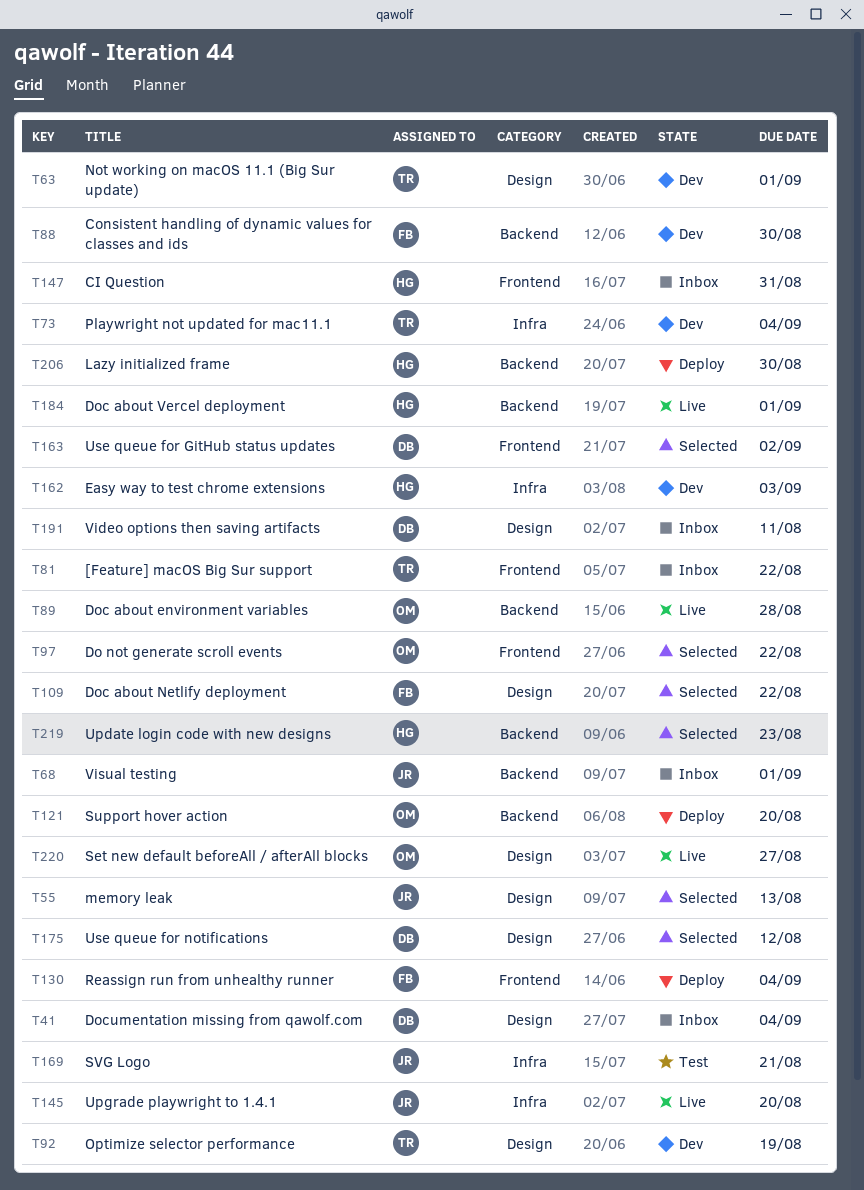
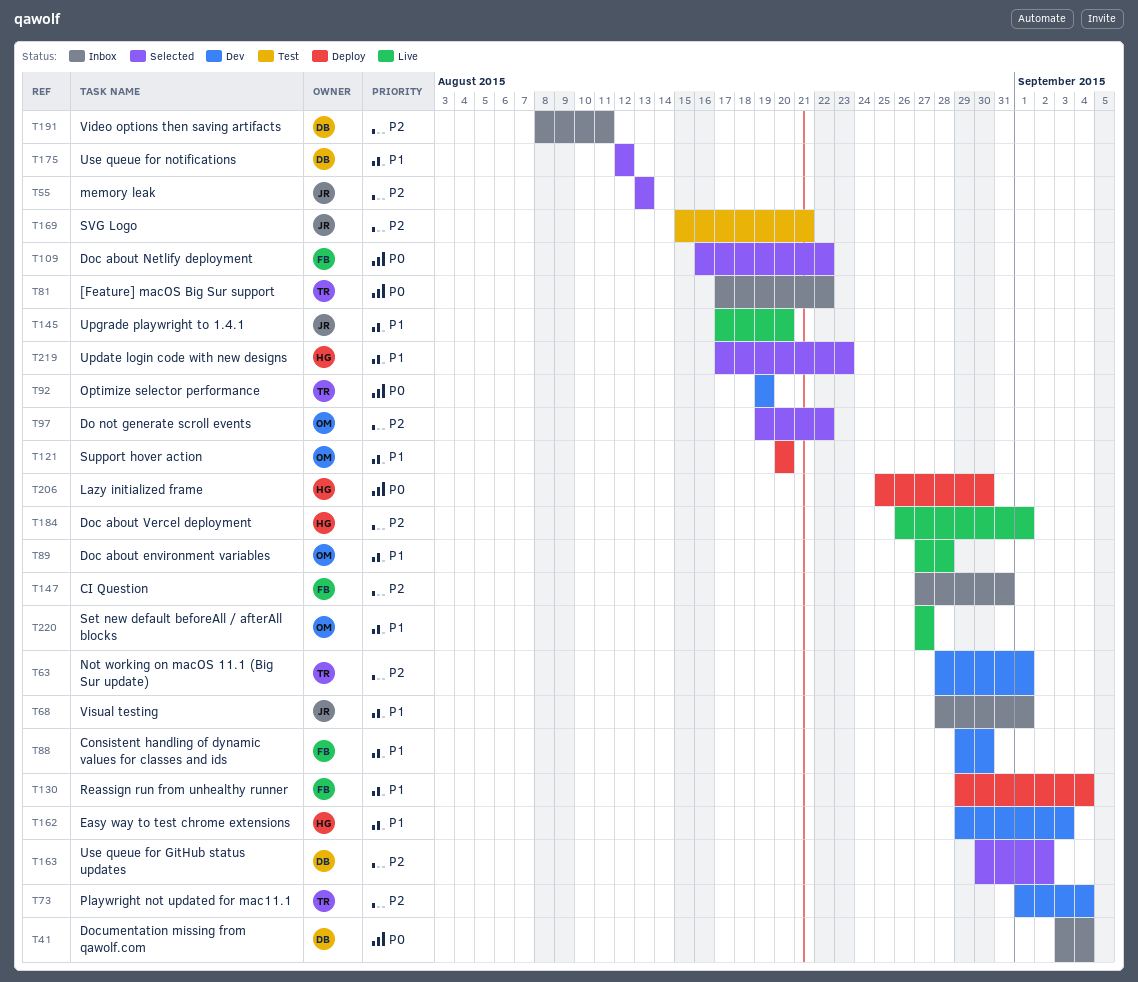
T147, owner: HG -> FB

